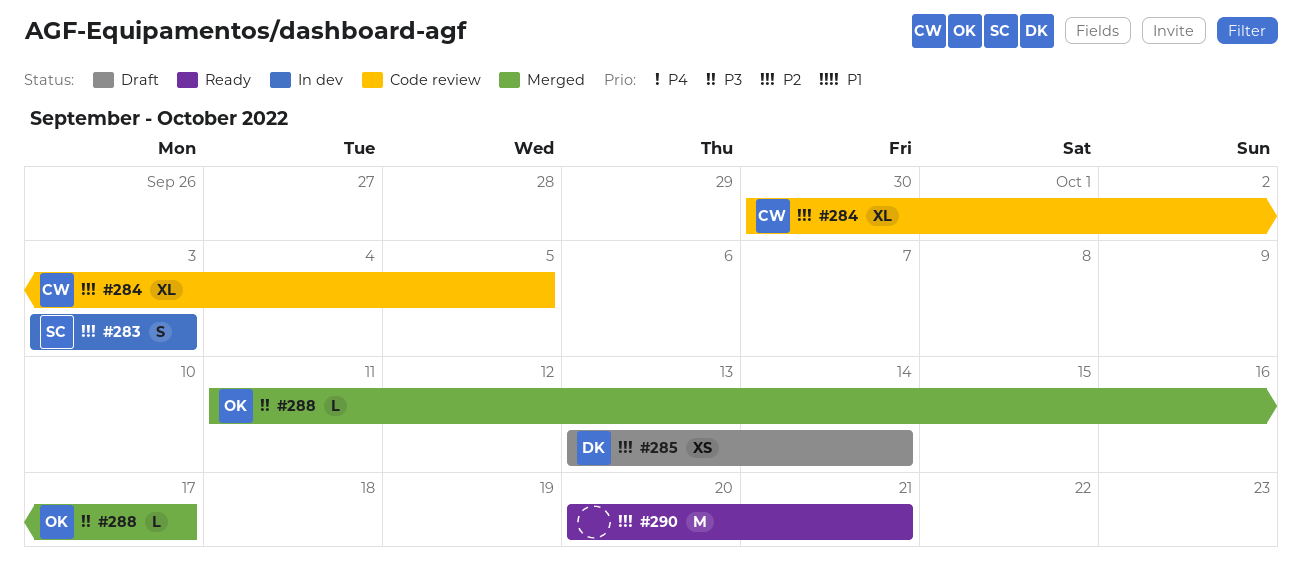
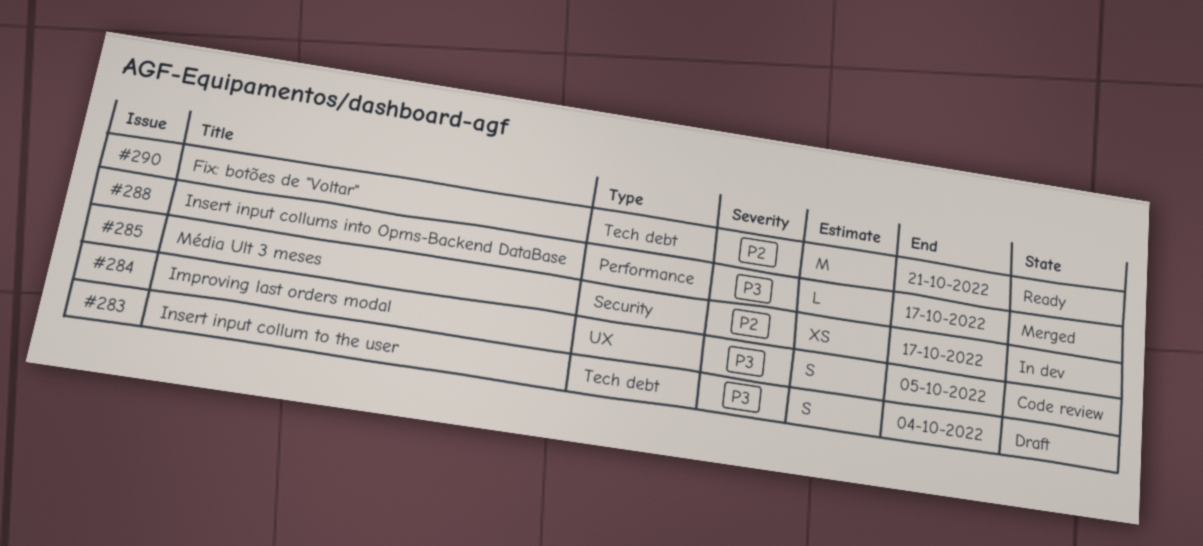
#283, status: In dev -> Draft
#283, priority: P2 -> P3
#283, due: Oct 3 -> Oct 4
#284, priority: P2 -> P3
#284, estimate: XL -> S
#285, status: Draft -> In dev
#285, due: Oct 14 -> Oct 17

